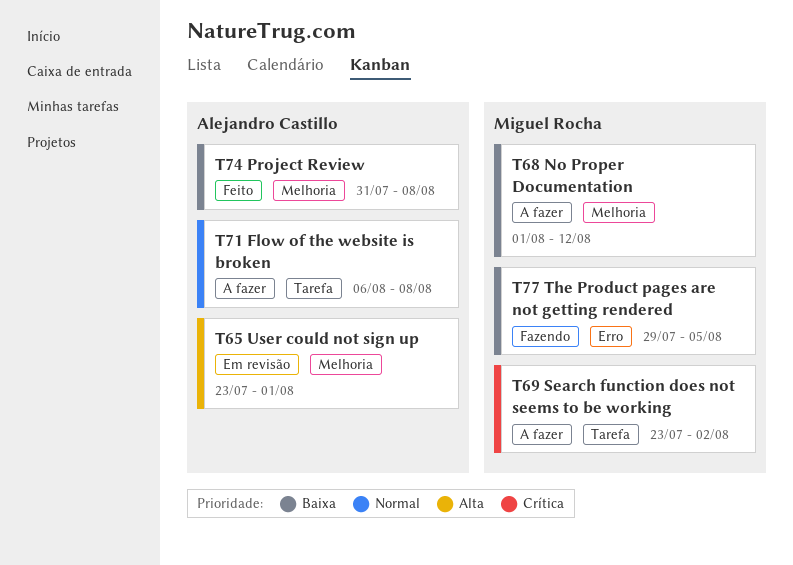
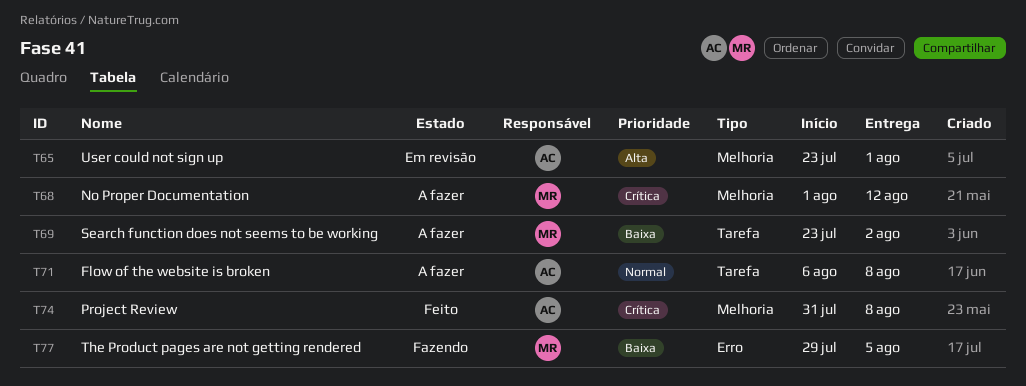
T68, priority: Baixa -> Crítica
T69, priority: Crítica -> Baixa
T74, priority: Baixa -> Crítica

